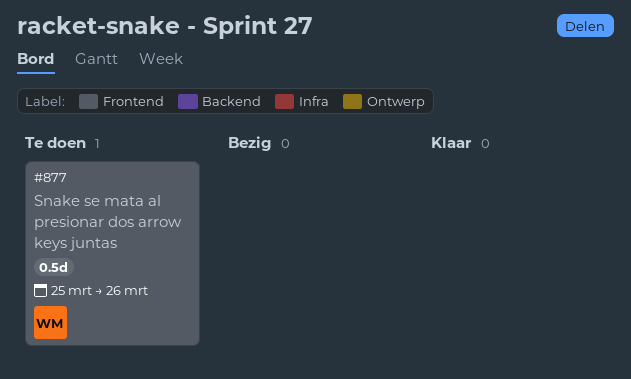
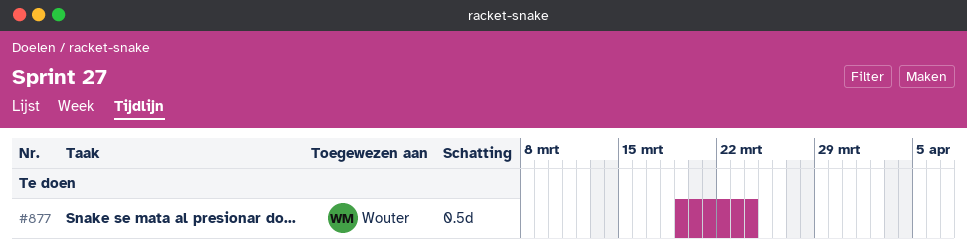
#877, start: Mar 25 -> Mar 19
#877, due: Mar 26 -> Mar 24

